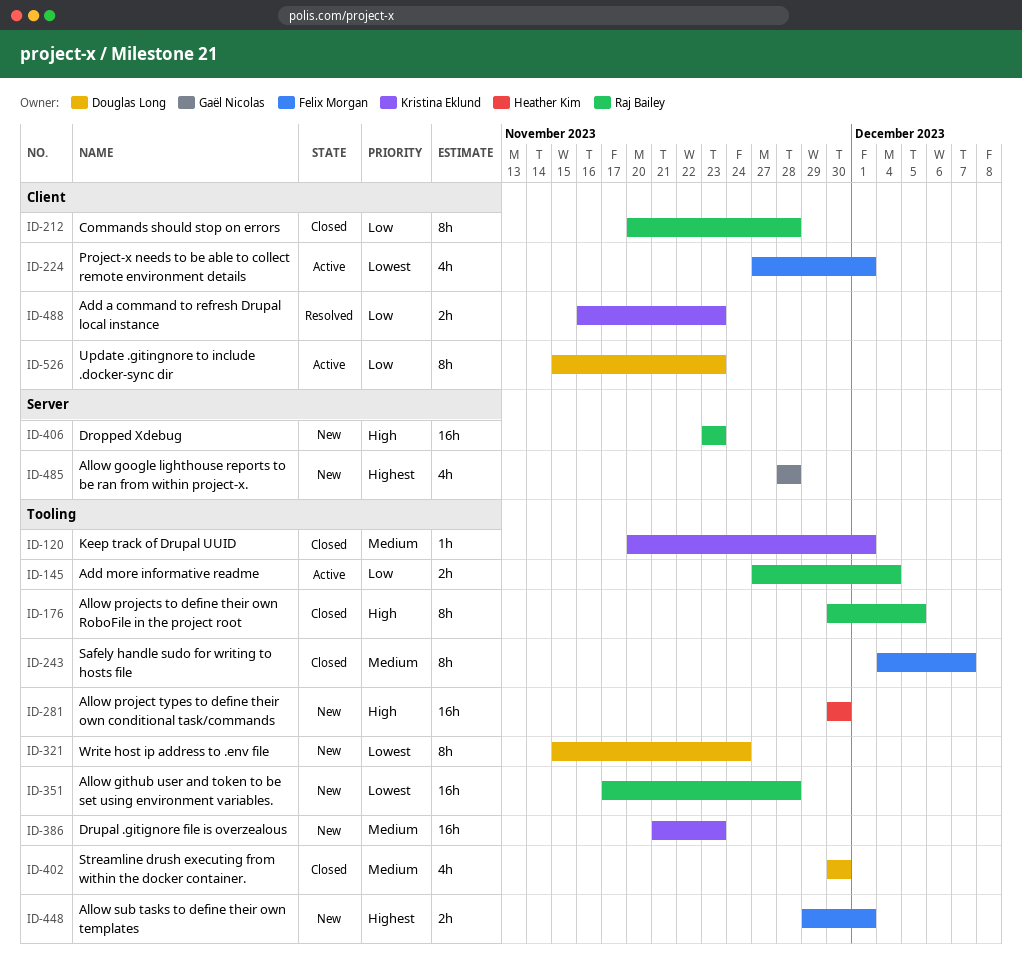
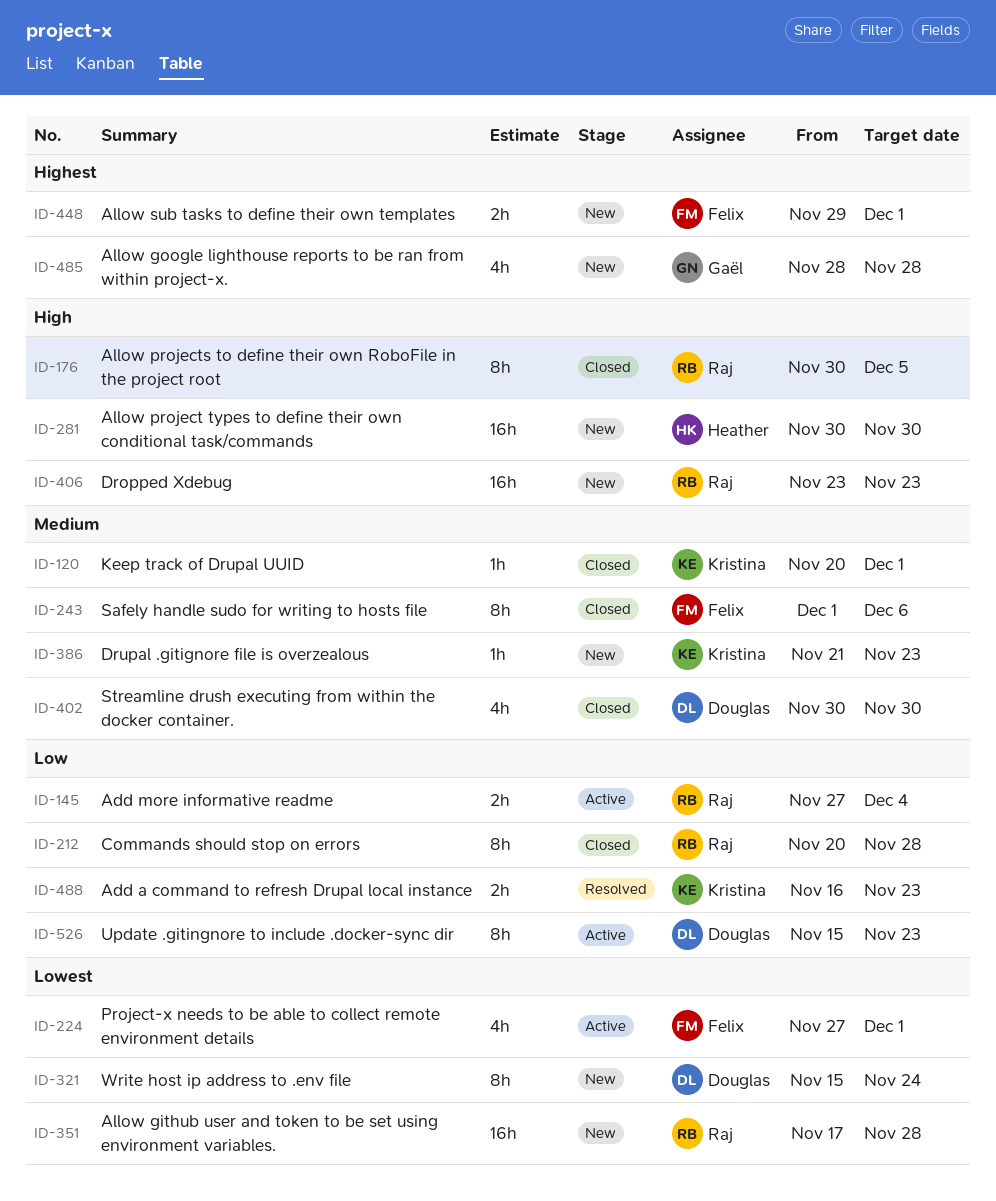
ID-243, start: Dec 4 -> Dec 1
ID-243, due: Dec 7 -> Dec 6
ID-386, estimate: 16h -> 1h

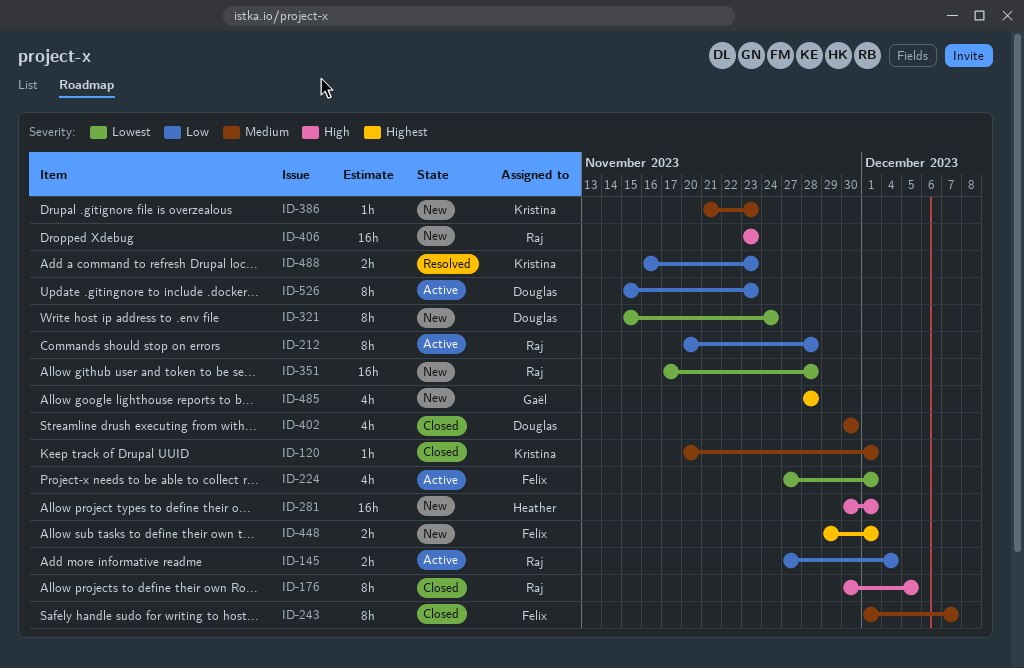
ID-212, status: Closed -> Active
ID-243, due: Dec 6 -> Dec 7
ID-281, due: Nov 30 -> Dec 1

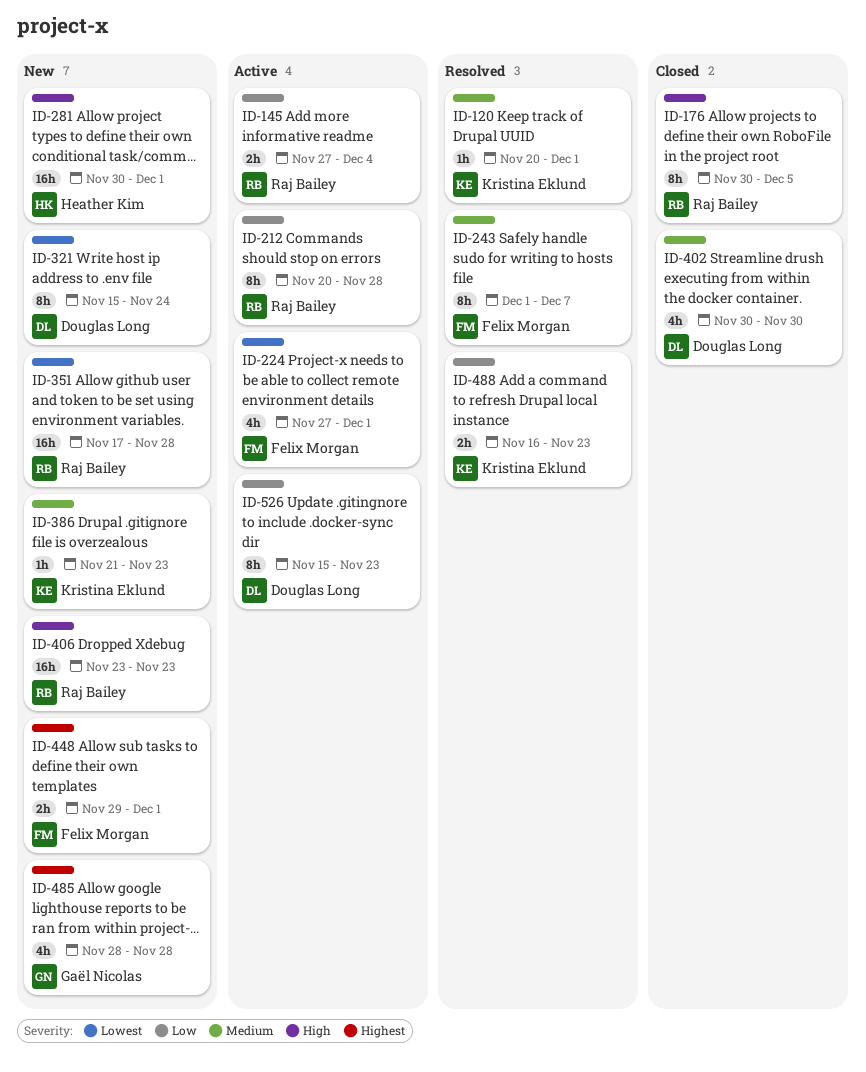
ID-120, status: Closed -> Resolved
ID-243, status: Closed -> Resolved

